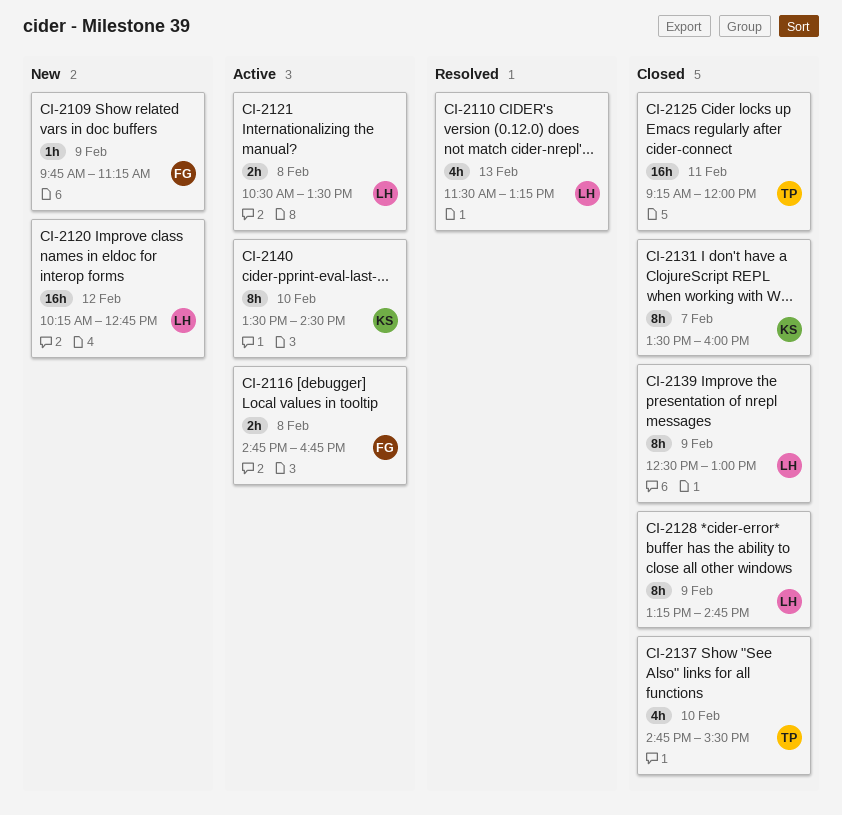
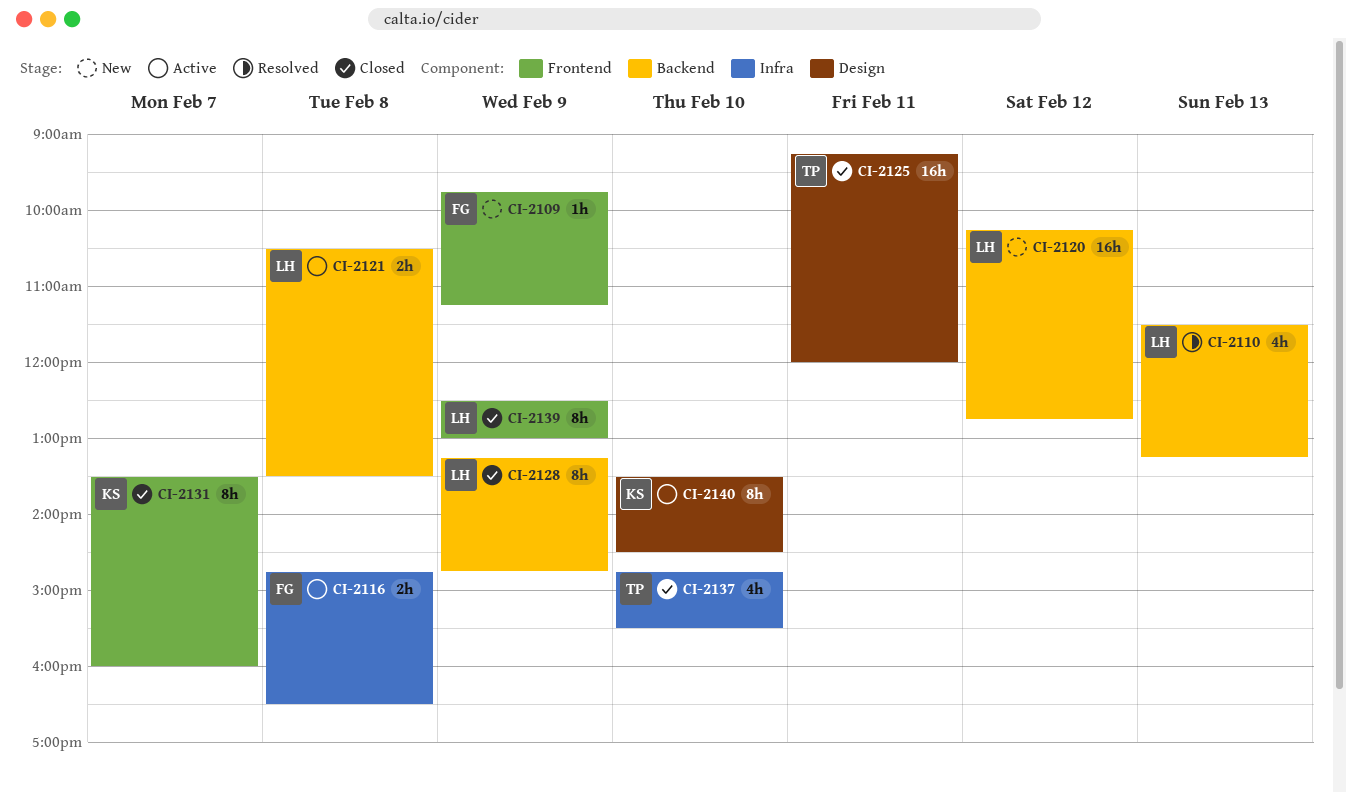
CI-2116, ends: 16:45 -> 16:30

